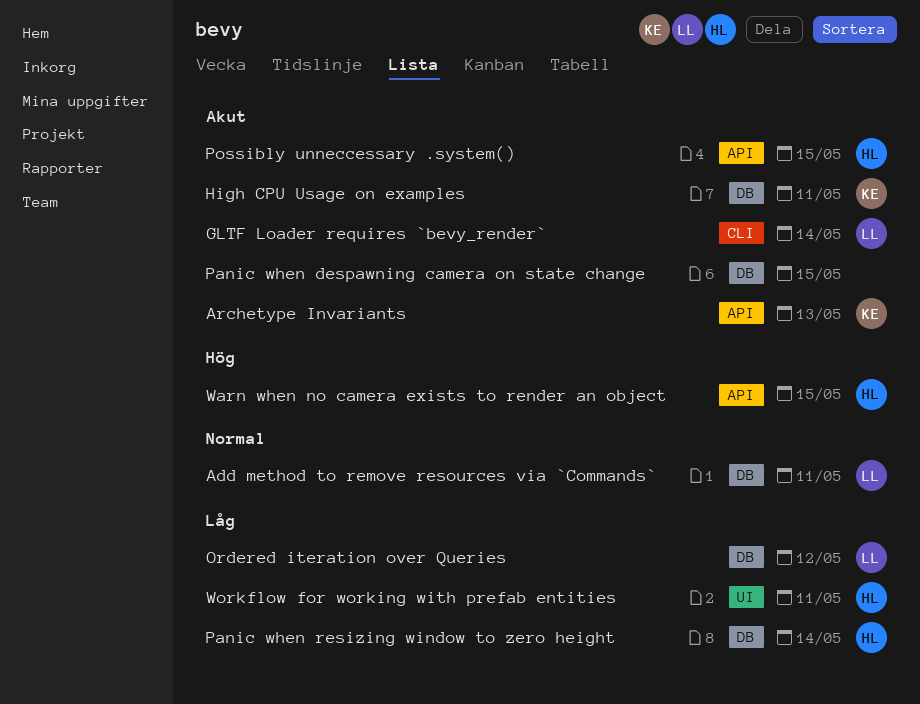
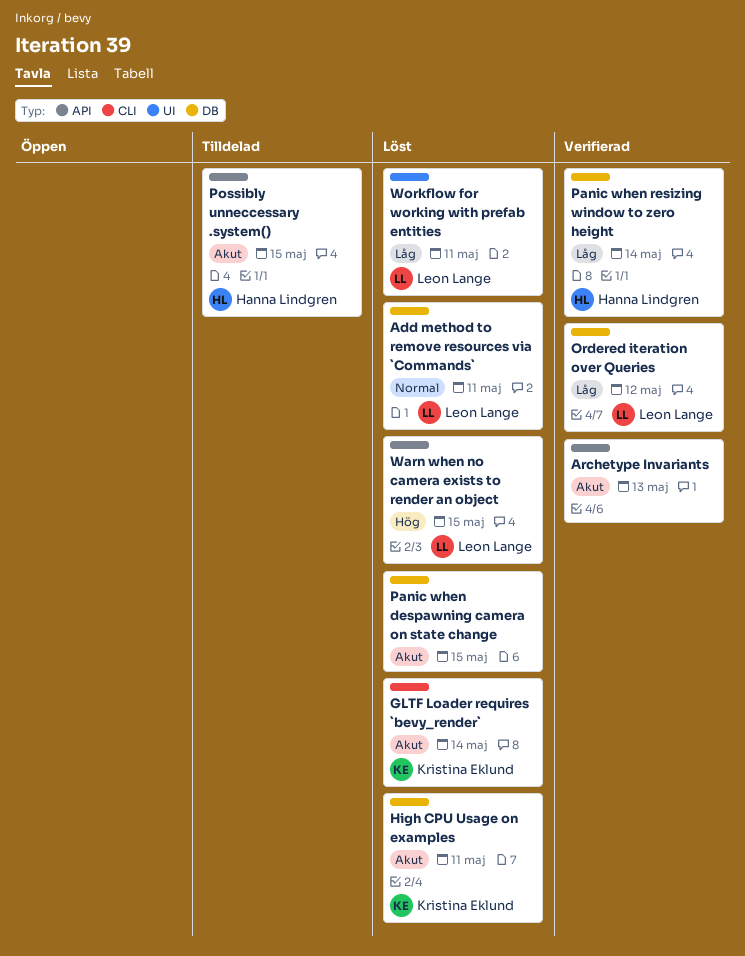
Archetype Invariants, owner: Kristina Eklund -> none
GLTF Loader requires `bevy_render`, owner: Leon Lange -> Kristina Eklund
Warn when no camera exists to render an object, owner: Hanna Lindgren -> Leon Lange
Workflow for working with prefab entities, owner: Hanna Lindgren -> Leon Lange

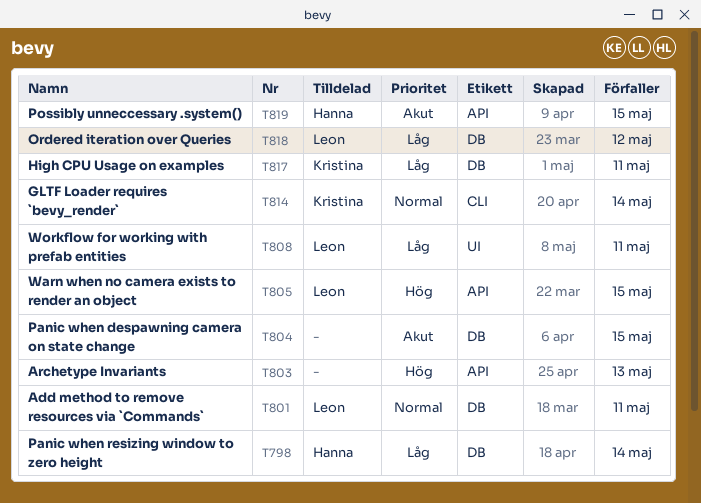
Archetype Invariants, priority: Akut -> Hög
GLTF Loader requires `bevy_render`, priority: Akut -> Normal
High CPU Usage on examples, priority: Akut -> Låg

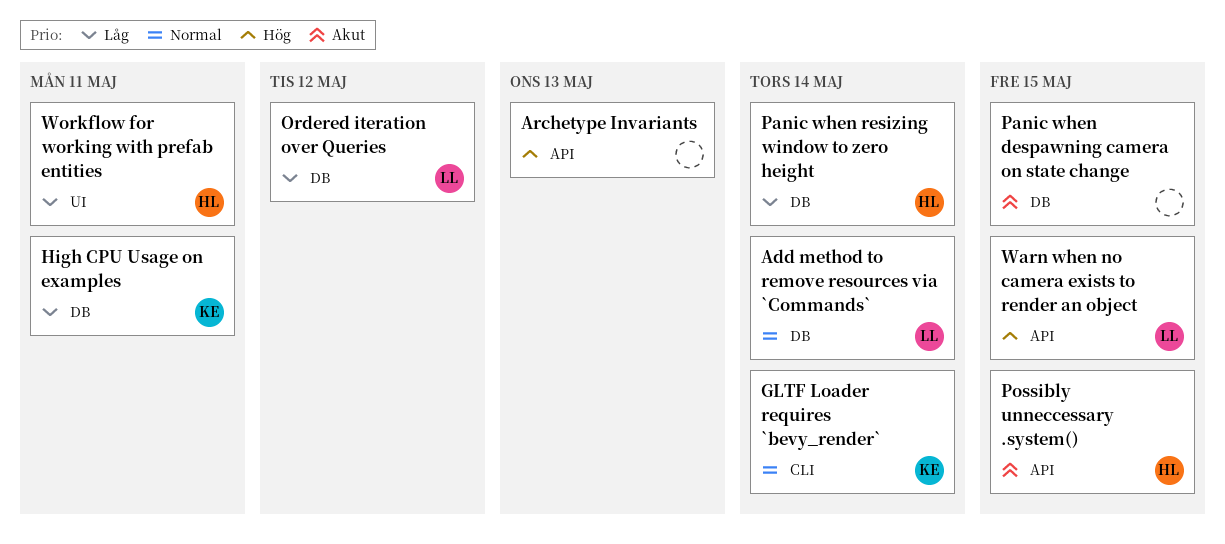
Add method to remove resources via `Commands`, due: May 11 -> May 14
Workflow for working with prefab entities, owner: Leon -> Hanna

